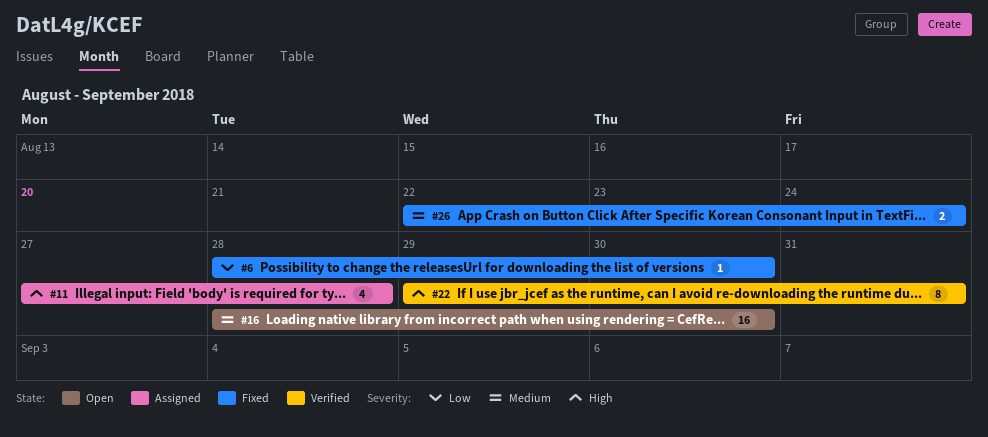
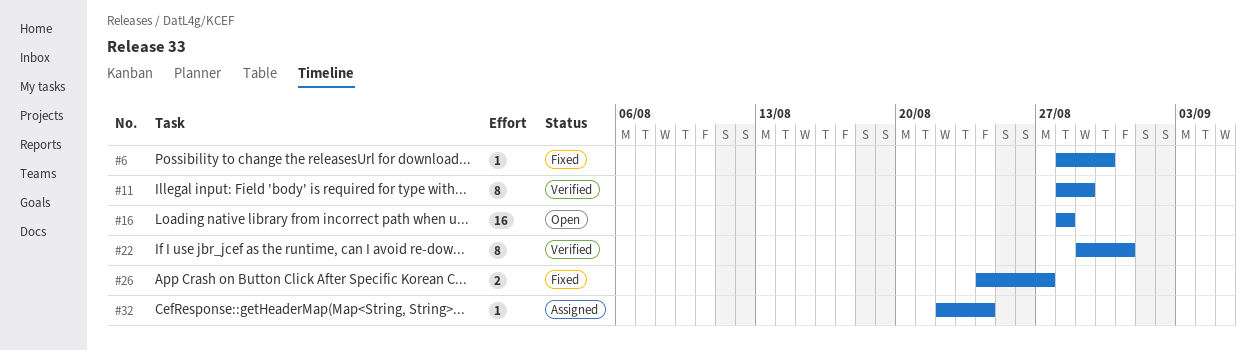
#11, status: Assigned -> Verified
#11, estimate: 4 -> 8
#11, start: Aug 27 -> Aug 28
#11, due: Aug 28 -> Aug 29
#16, due: Aug 30 -> Aug 28
#26, start: Aug 22 -> Aug 24
#26, due: Aug 24 -> Aug 27
#32: none -> present

